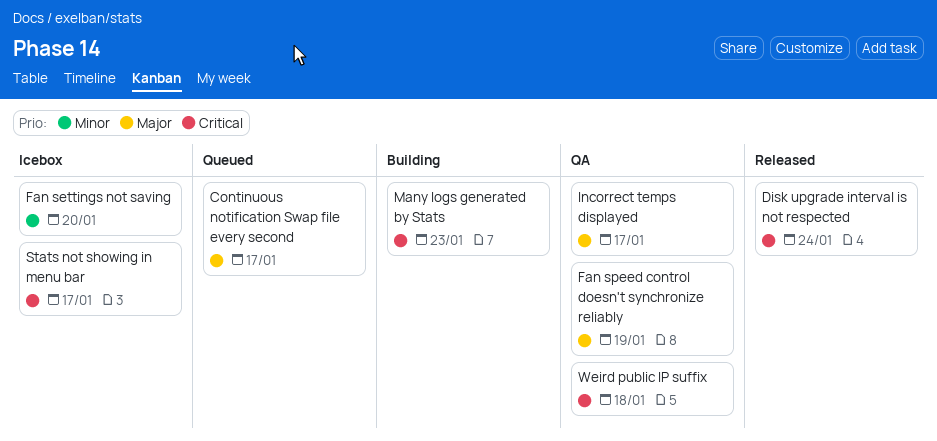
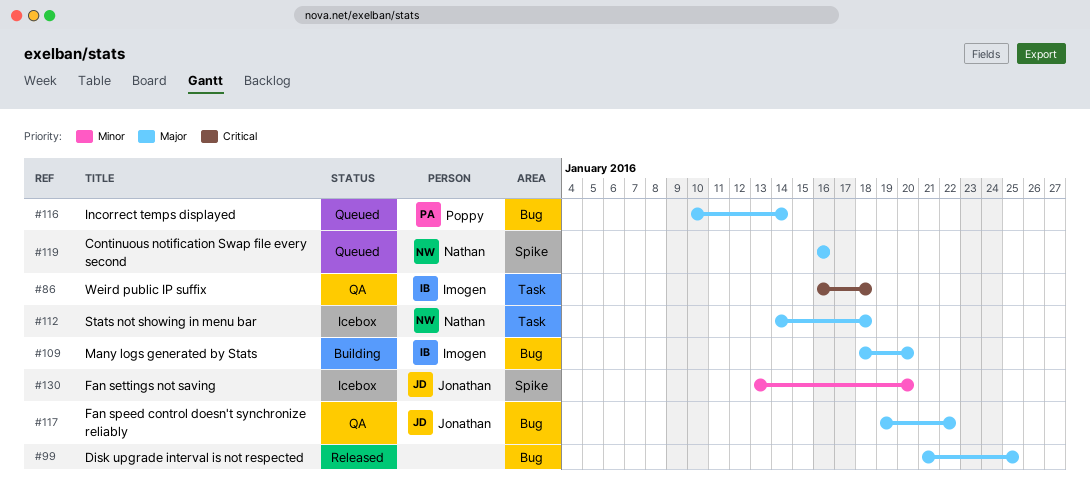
Continuous notification Swap file every second, due: Jan 17 -> Jan 16
Disk upgrade interval is not respected, priority: Critical -> Major
Disk upgrade interval is not respected, due: Jan 24 -> Jan 25
Fan speed control doesn't synchronize reliably, due: Jan 19 -> Jan 22
Incorrect temps displayed, status: QA -> Queued
Incorrect temps displayed, due: Jan 17 -> Jan 14
Many logs generated by Stats, priority: Critical -> Major
Many logs generated by Stats, due: Jan 23 -> Jan 20
Stats not showing in menu bar, priority: Critical -> Major
Stats not showing in menu bar, due: Jan 17 -> Jan 18

